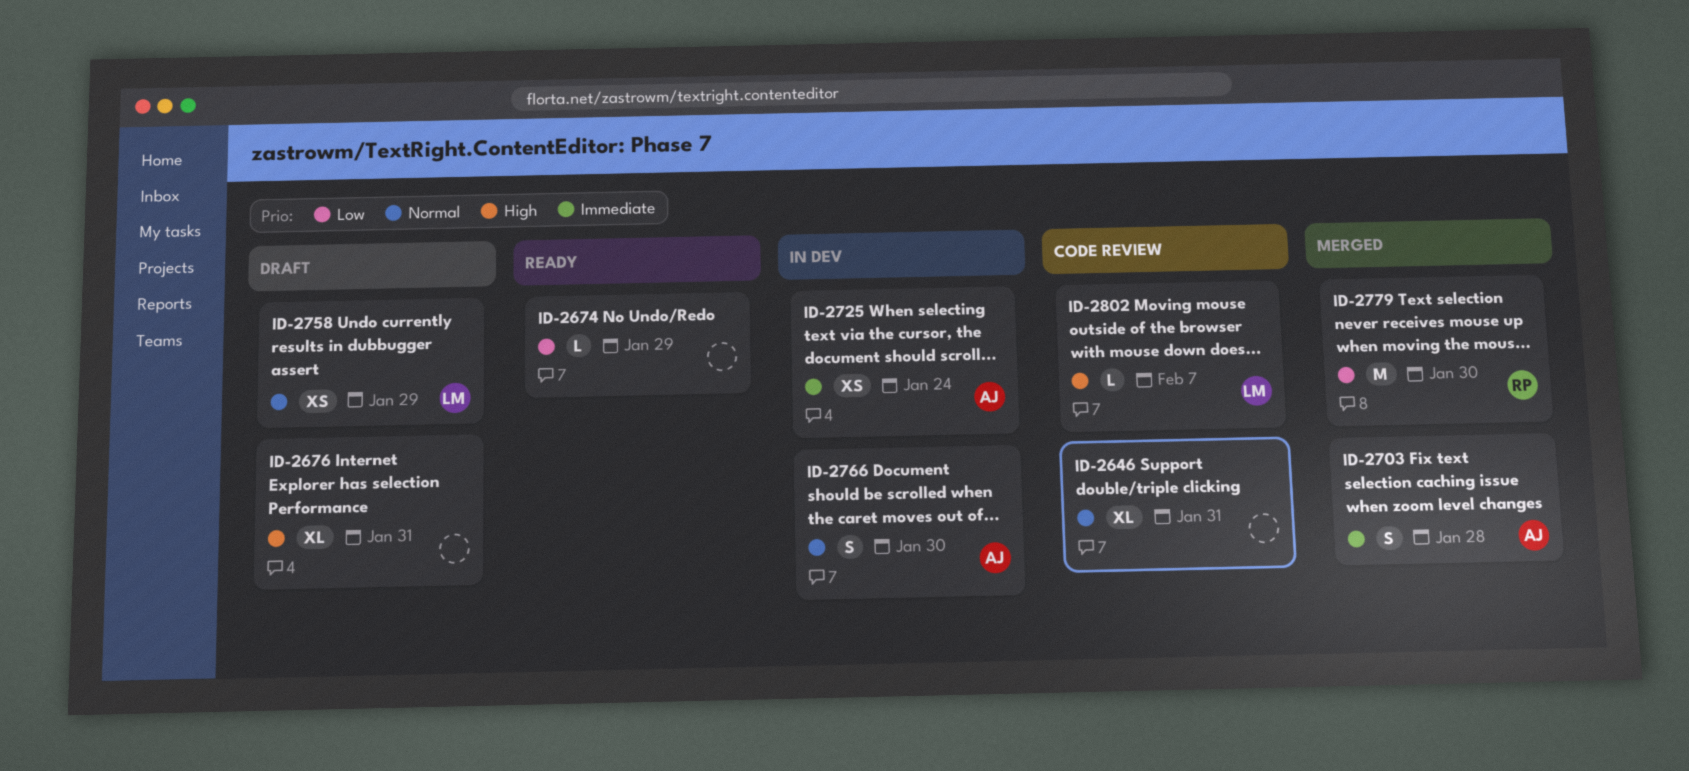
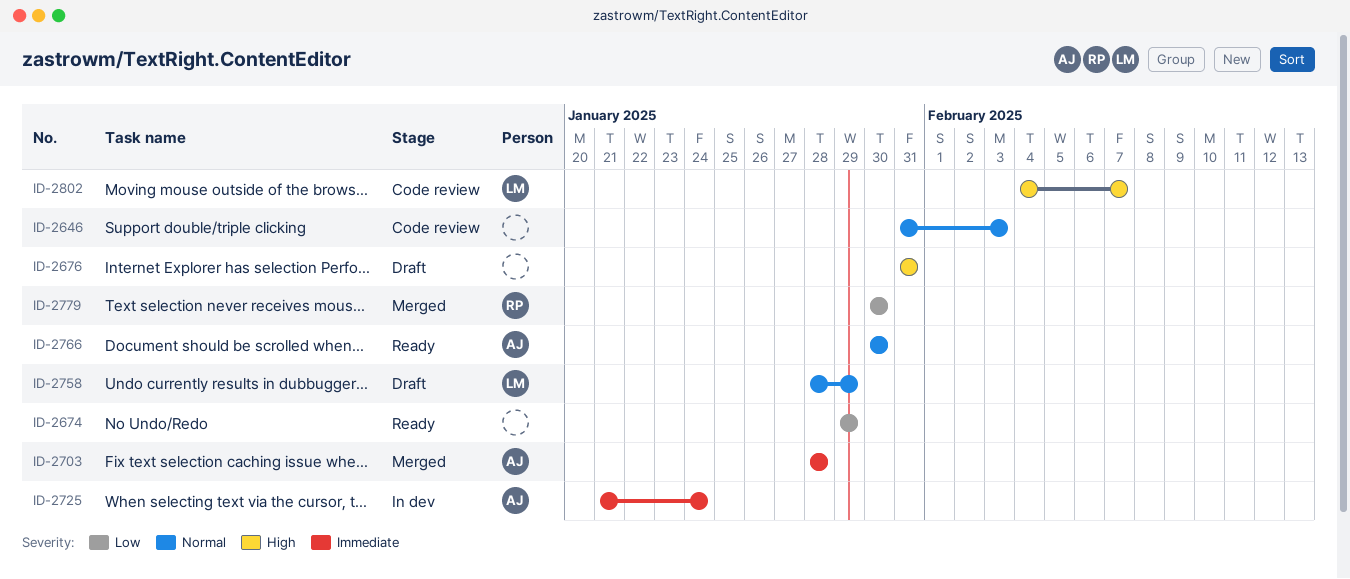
ID-2646, due: Jan 31 -> Feb 3
ID-2766, status: In dev -> Ready

